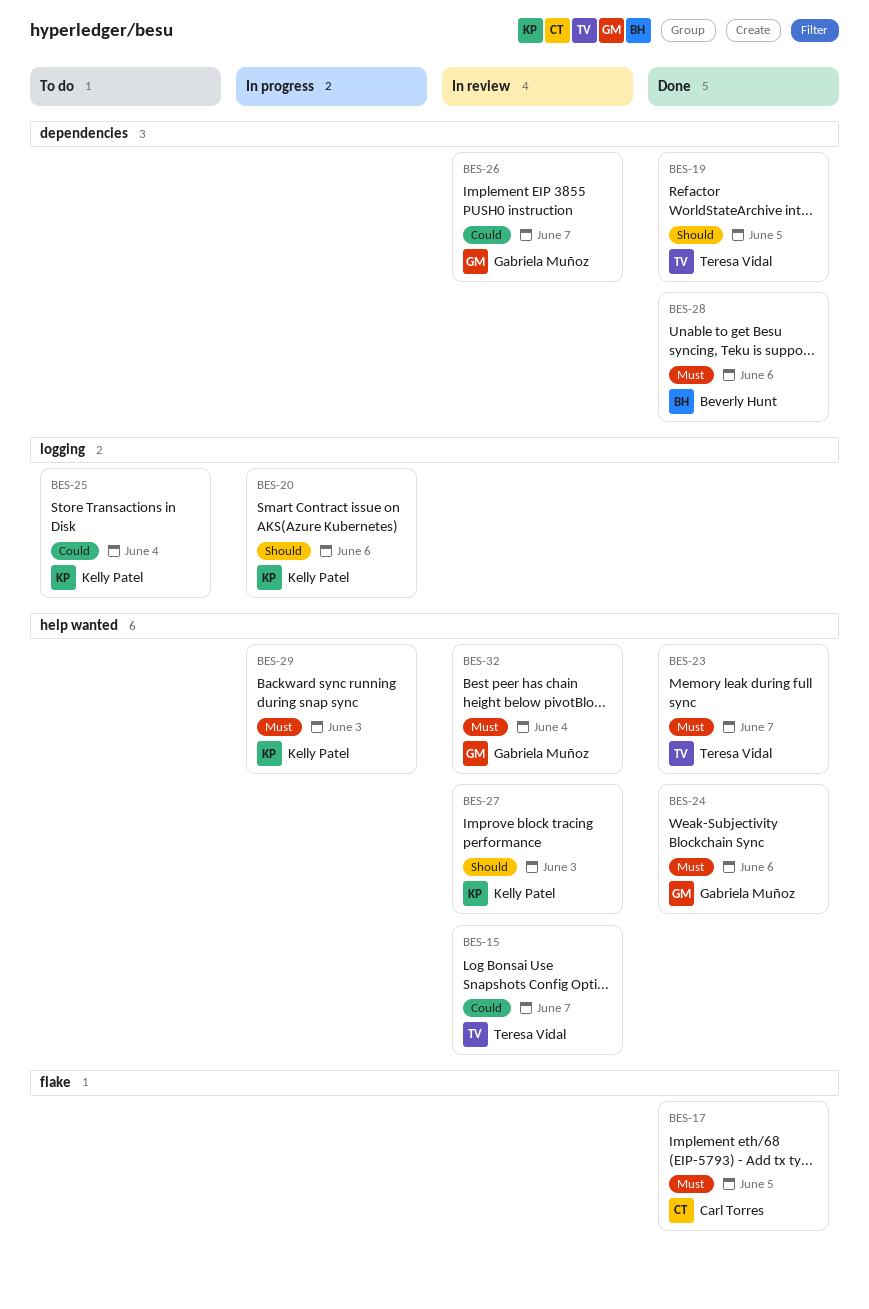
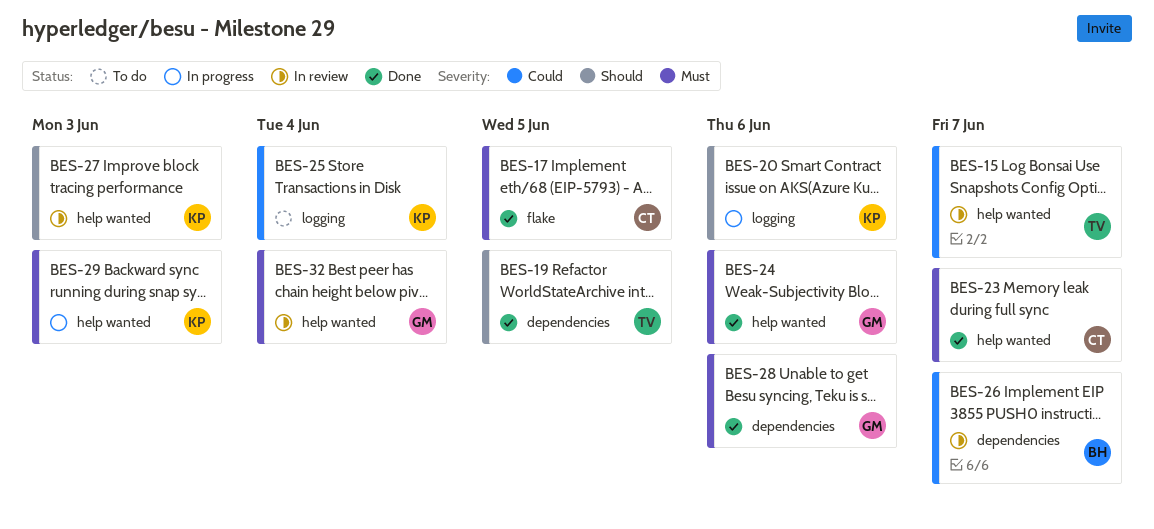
BES-23, owner: Teresa Vidal -> Carl Torres
BES-26, owner: Gabriela Muñoz -> Beverly Hunt
BES-28, owner: Beverly Hunt -> Gabriela Muñoz

